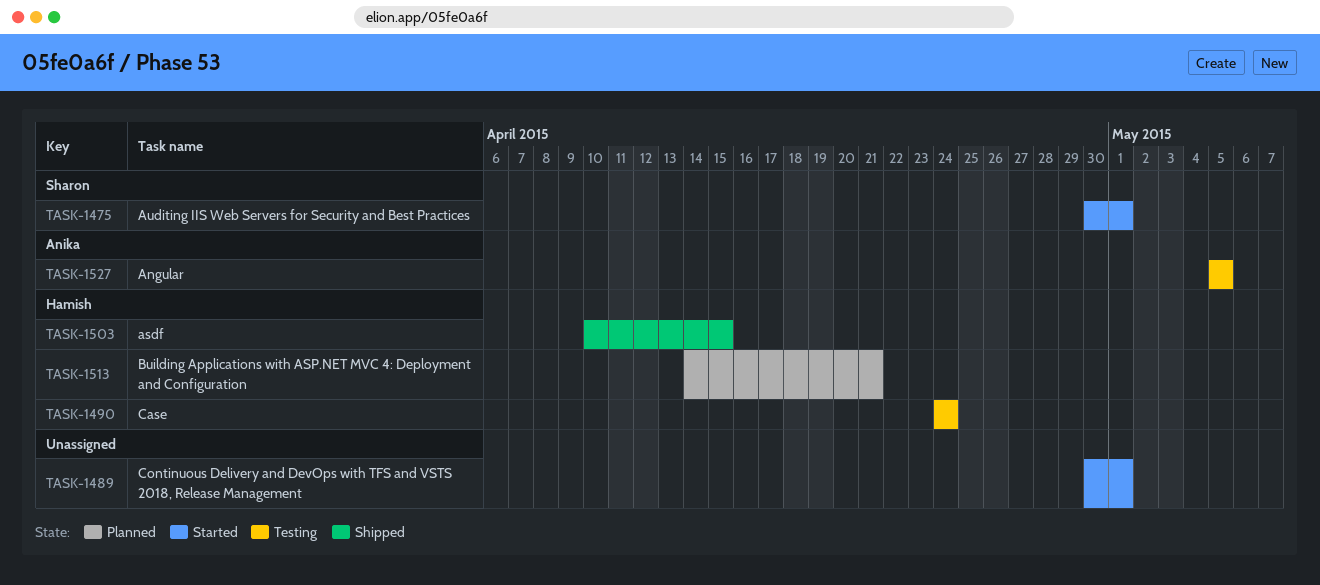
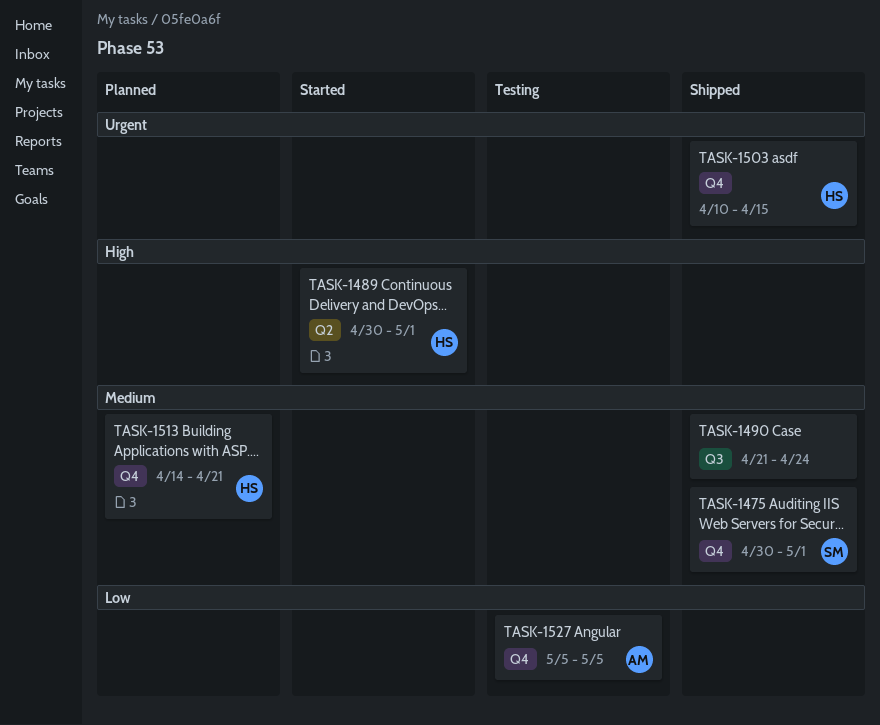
TASK-1475, status: Started -> Shipped
TASK-1489, owner: none -> Hamish
TASK-1490, status: Testing -> Shipped
TASK-1490, owner: Hamish -> none
TASK-1490, start: Apr 24 -> Apr 21

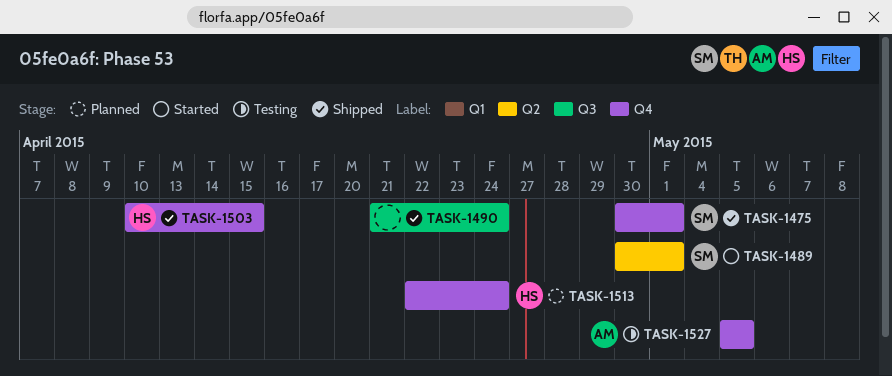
TASK-1489, owner: HS -> SM
TASK-1513, start: Apr 14 -> Apr 22
TASK-1513, due: Apr 21 -> Apr 24

